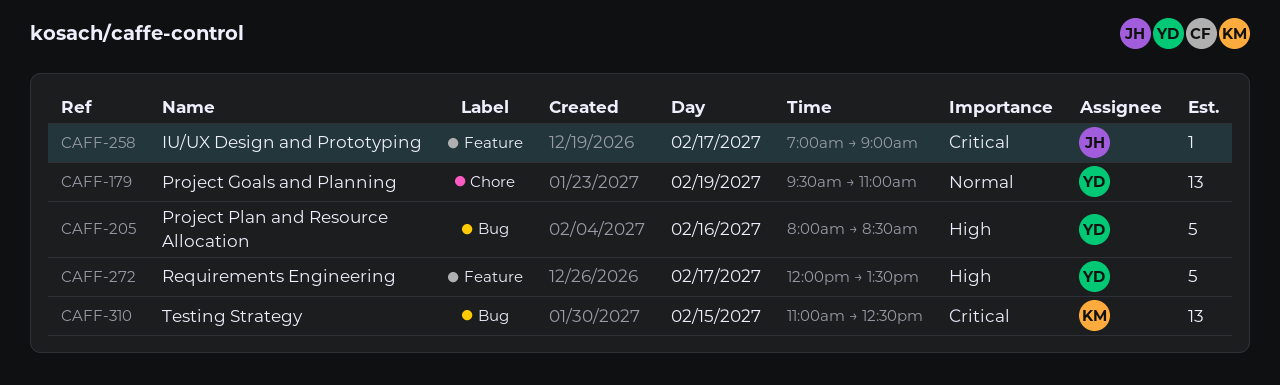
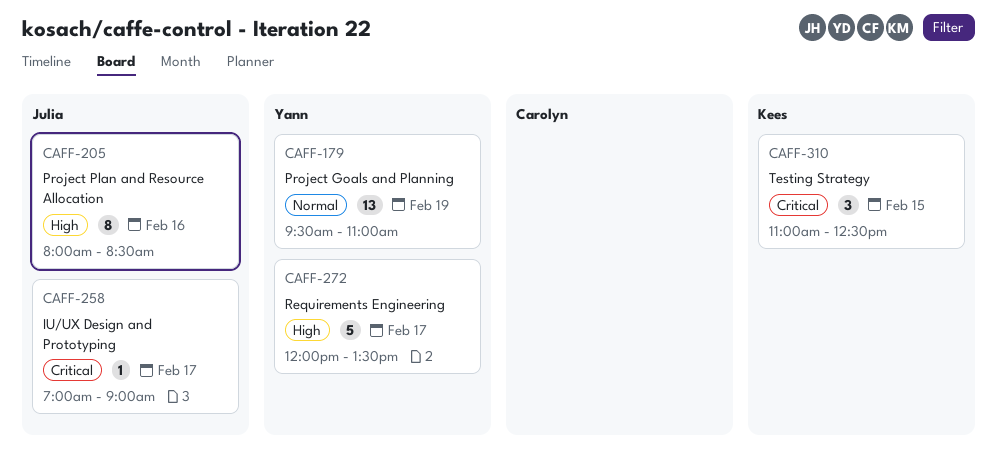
CAFF-205, owner: Yann -> Julia
CAFF-205, estimate: 5 -> 8
CAFF-310, estimate: 13 -> 3

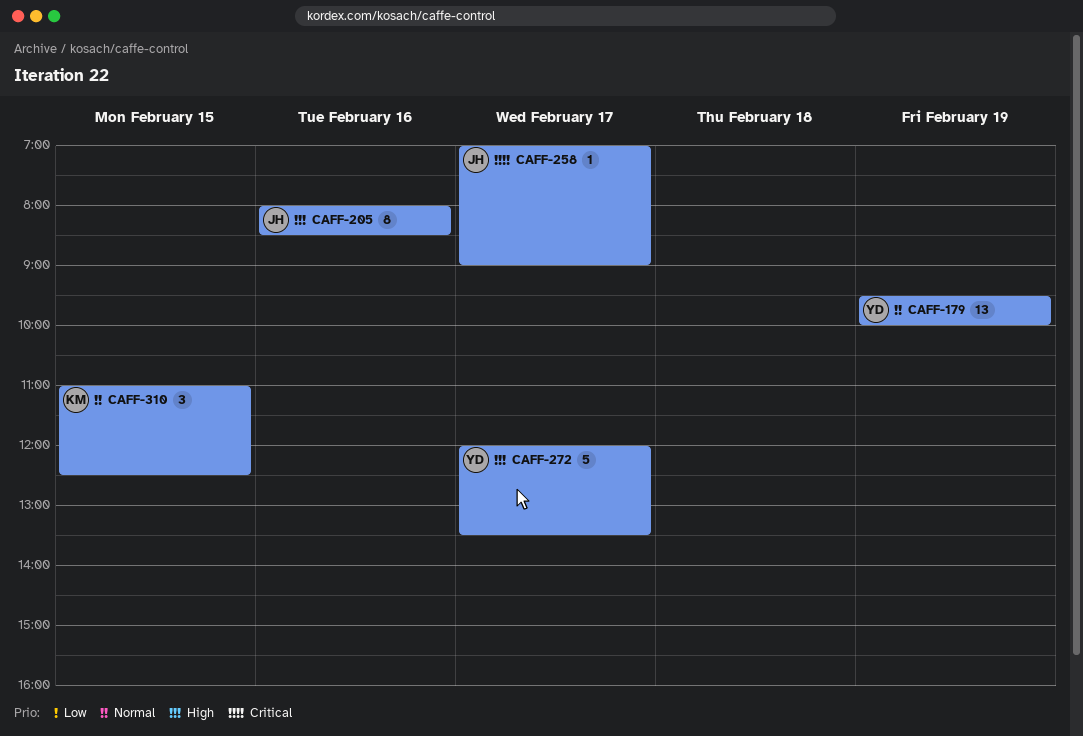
CAFF-179, ends: 11:00 -> 10:00
CAFF-310, priority: Critical -> Normal

